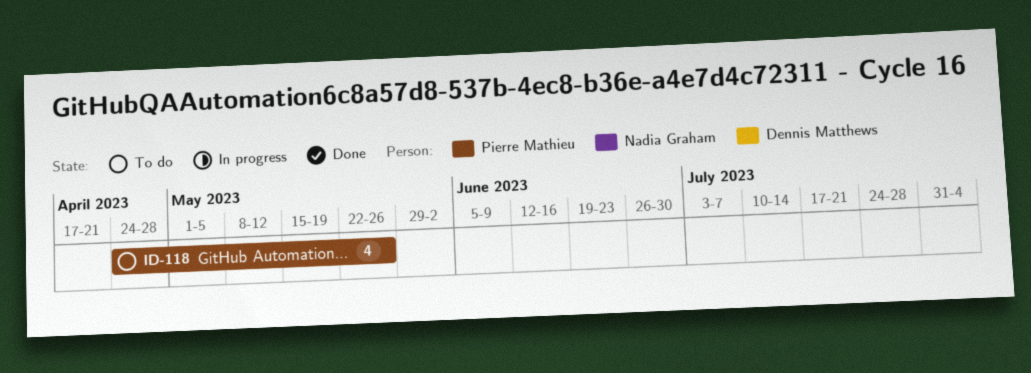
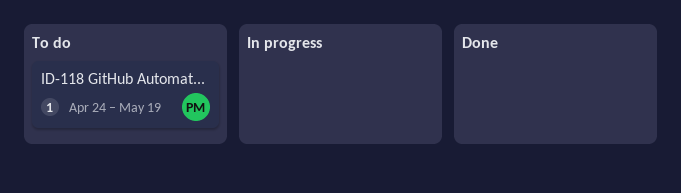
ID-118, estimate: 4 -> 1
ID-118, due: May 26 -> May 19

